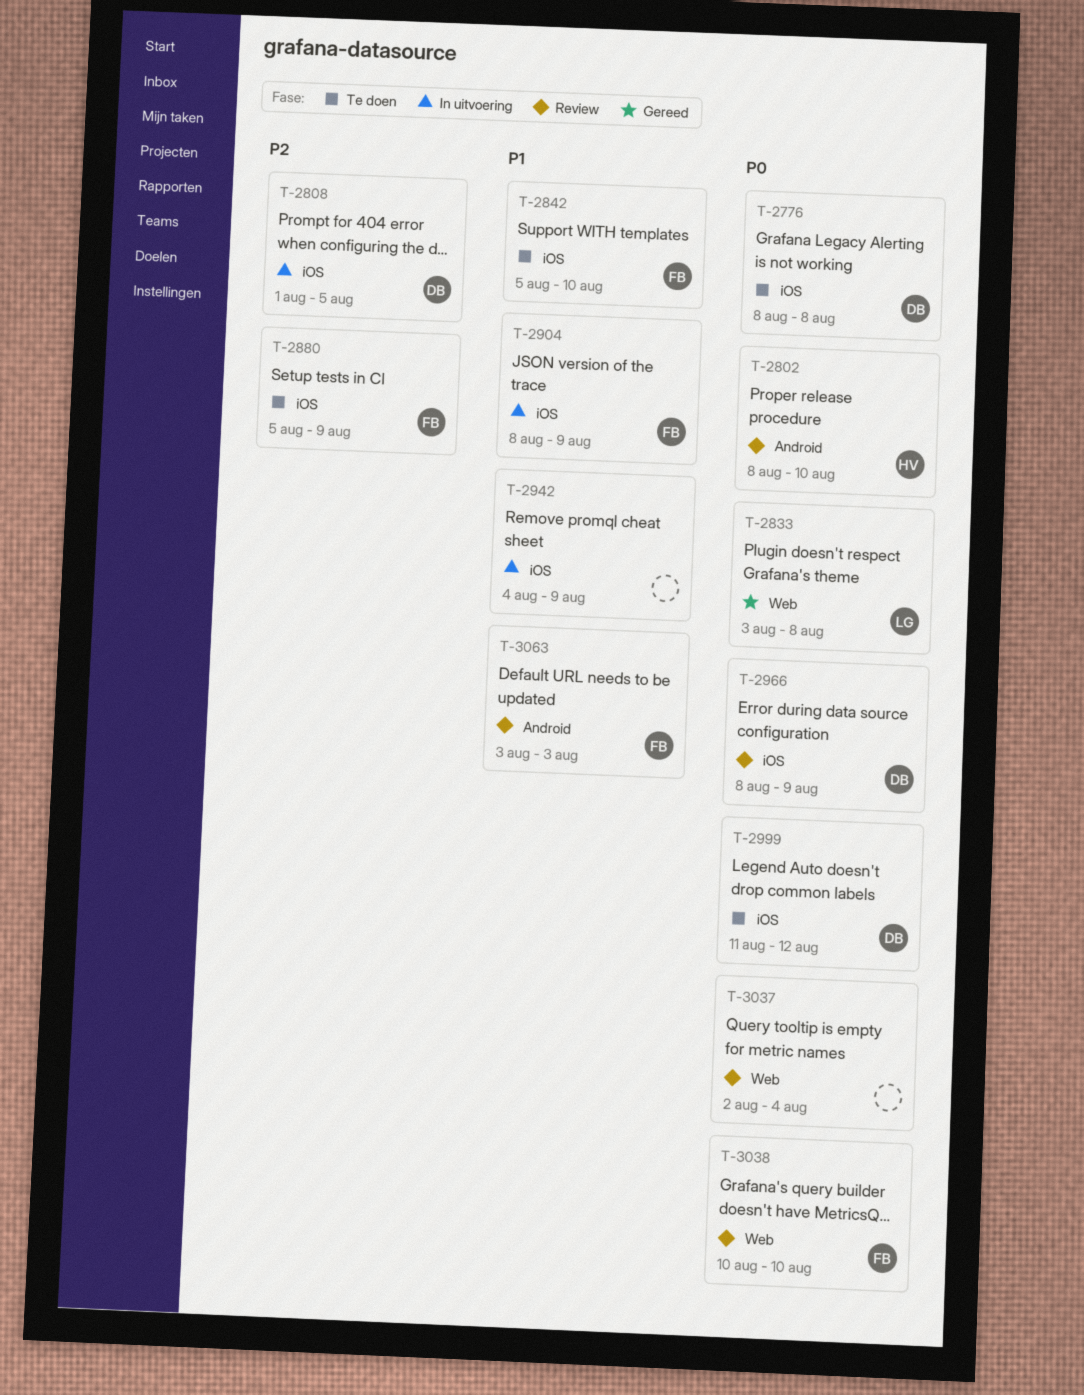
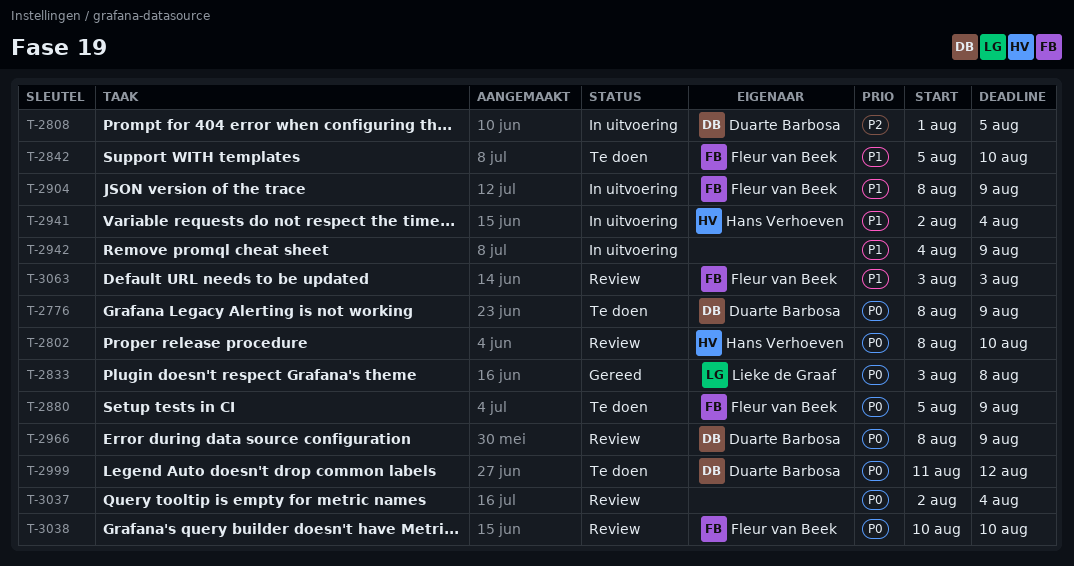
T-2776, due: Aug 8 -> Aug 9
T-2880, priority: P2 -> P0
T-2941: none -> present

